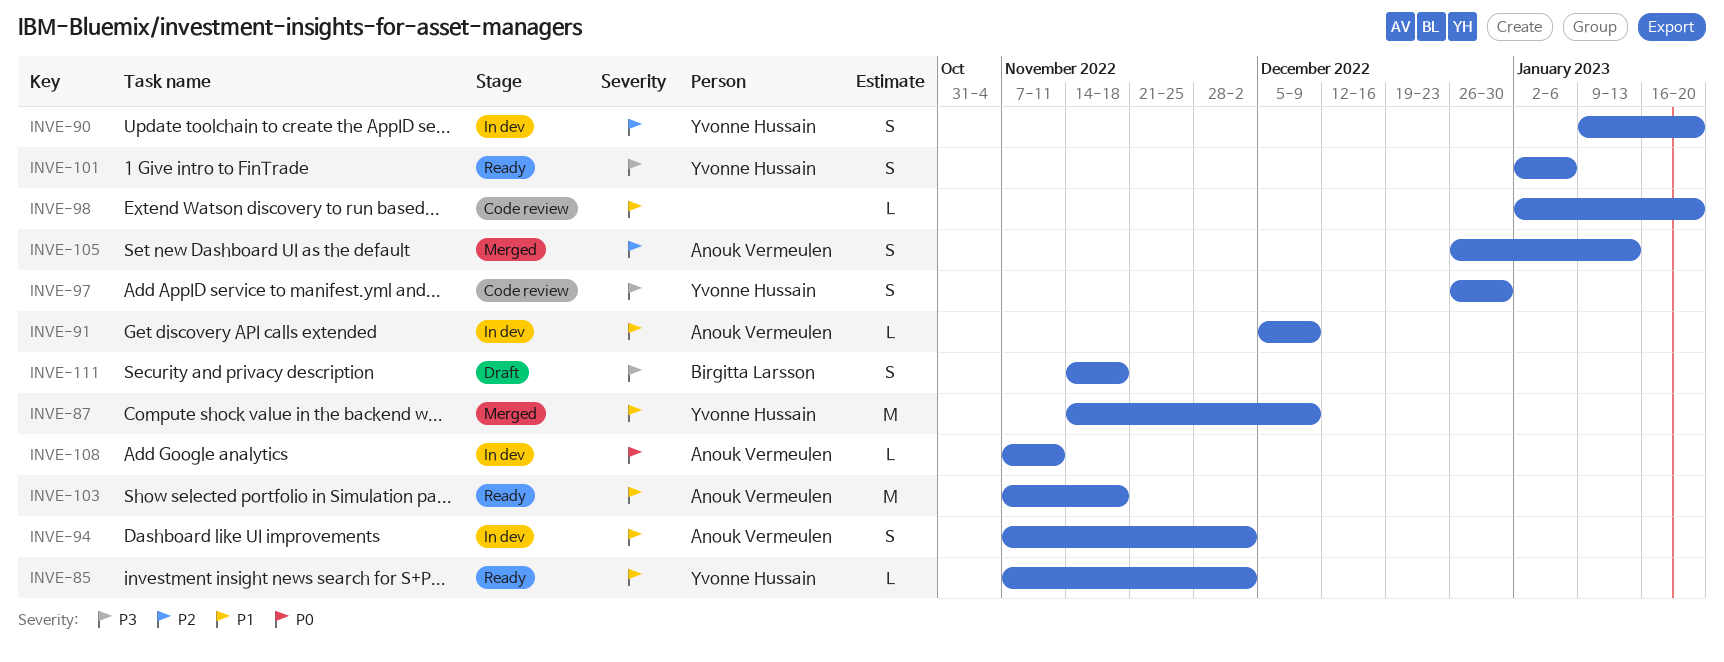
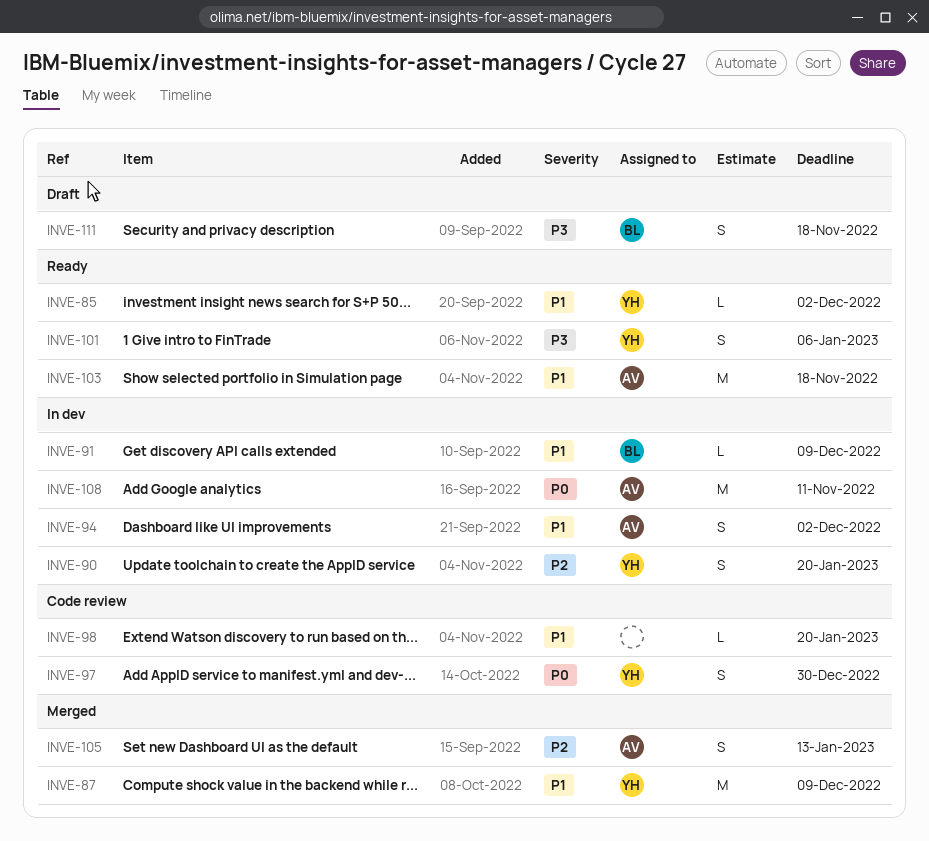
INVE-91, owner: Anouk Vermeulen -> Birgitta Larsson
INVE-97, priority: P3 -> P0
INVE-108, estimate: L -> M

